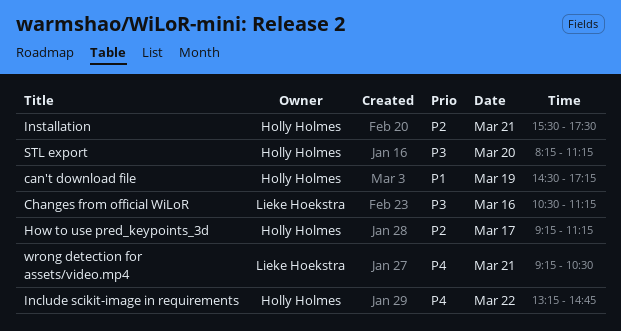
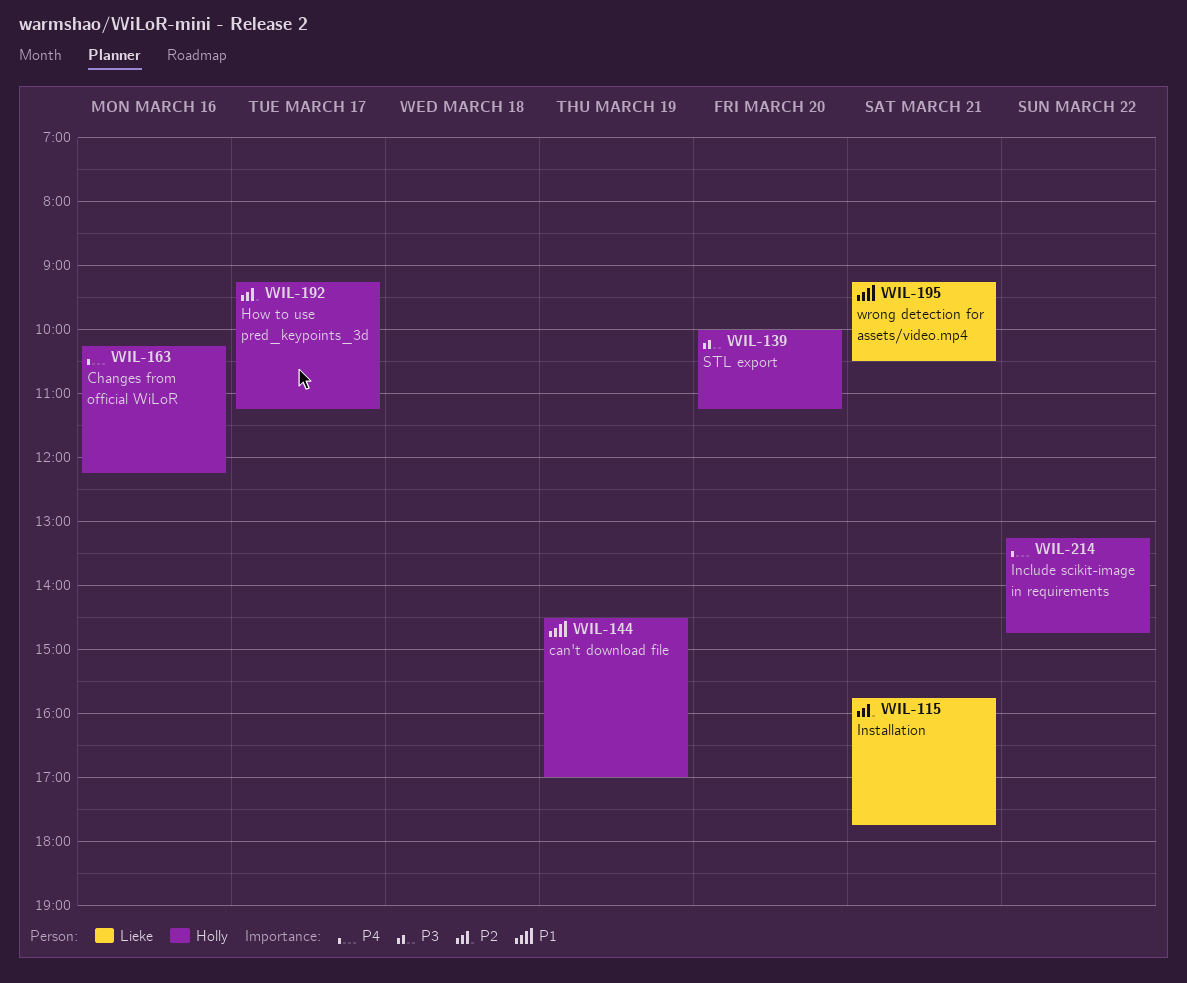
can't download file, ends: 17:15 -> 17:00
Changes from official WiLoR, owner: Lieke Hoekstra -> Holly Holmes
Changes from official WiLoR, priority: P3 -> P4
Changes from official WiLoR, begins: 10:30 -> 10:15
Changes from official WiLoR, ends: 11:15 -> 12:15
Installation, owner: Holly Holmes -> Lieke Hoekstra
Installation, begins: 15:30 -> 15:45
Installation, ends: 17:30 -> 17:45
STL export, begins: 08:15 -> 10:00
wrong detection for assets/video.mp4, priority: P4 -> P1

